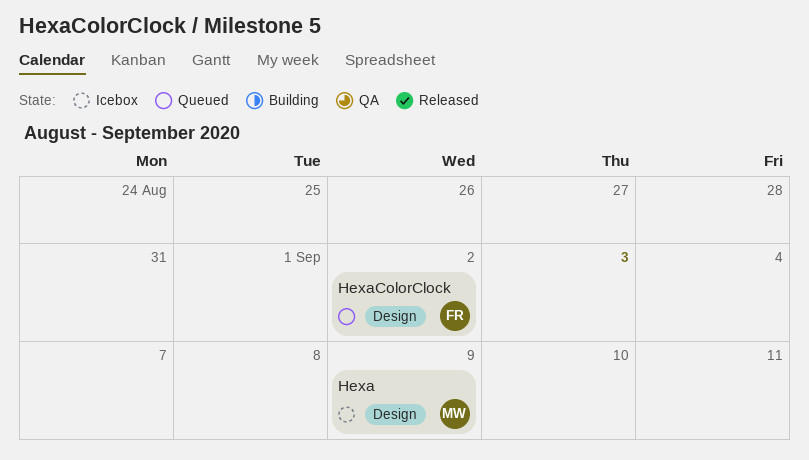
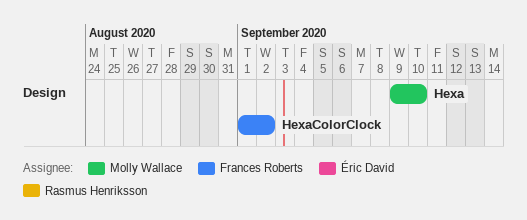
Hexa, due: Sep 9 -> Sep 10

